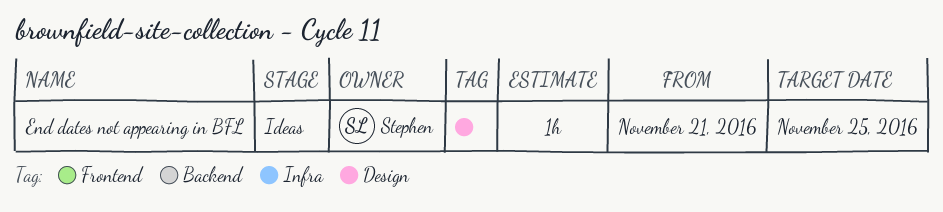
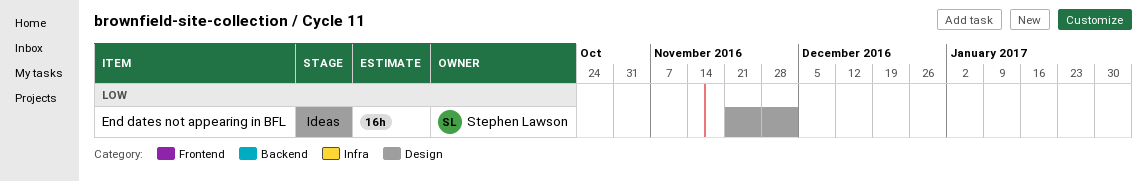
End dates not appearing in BFL, estimate: 1h -> 16h
End dates not appearing in BFL, due: Nov 25 -> Dec 2

